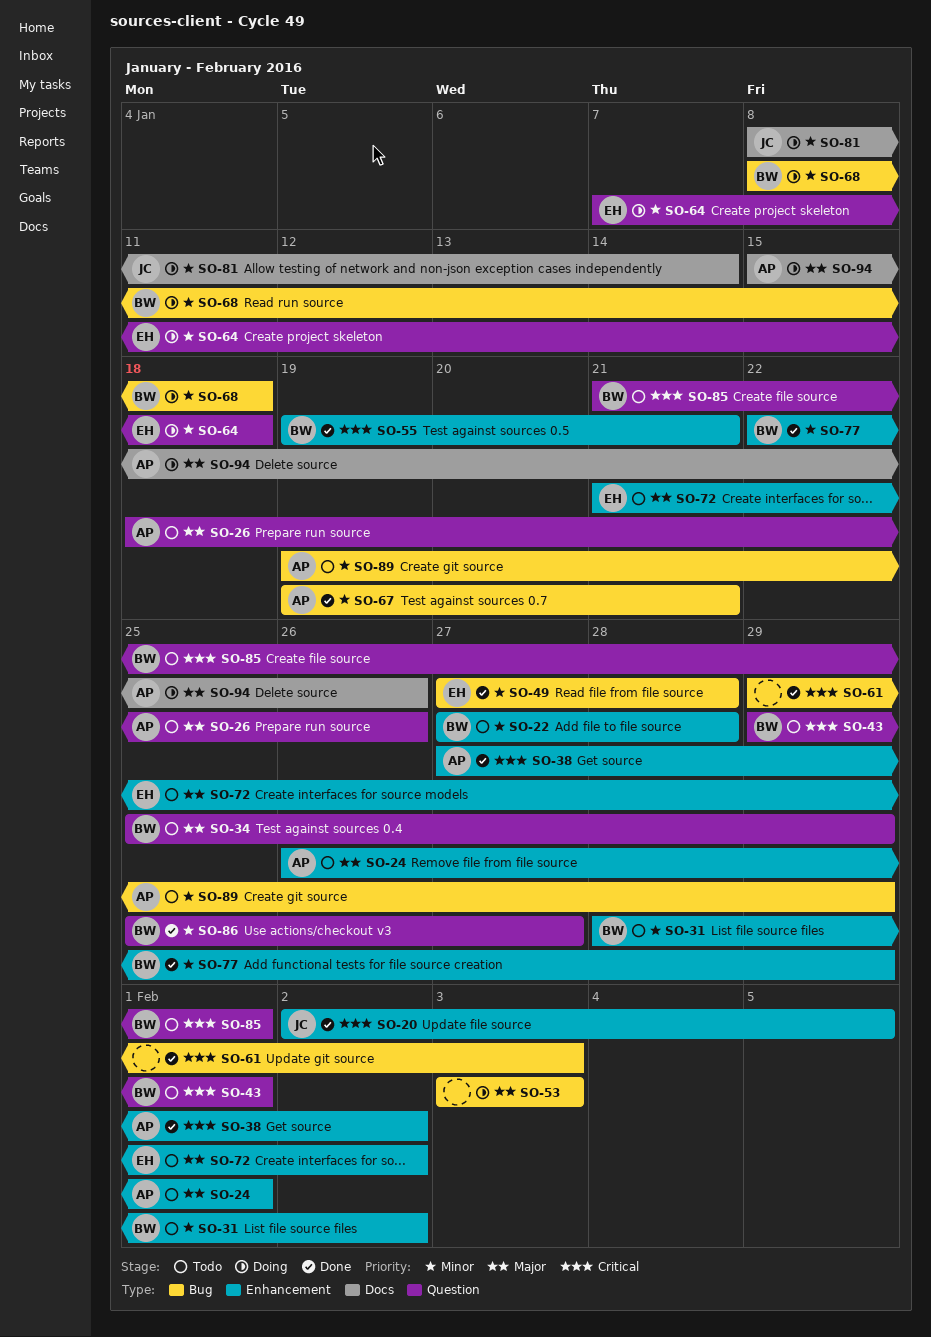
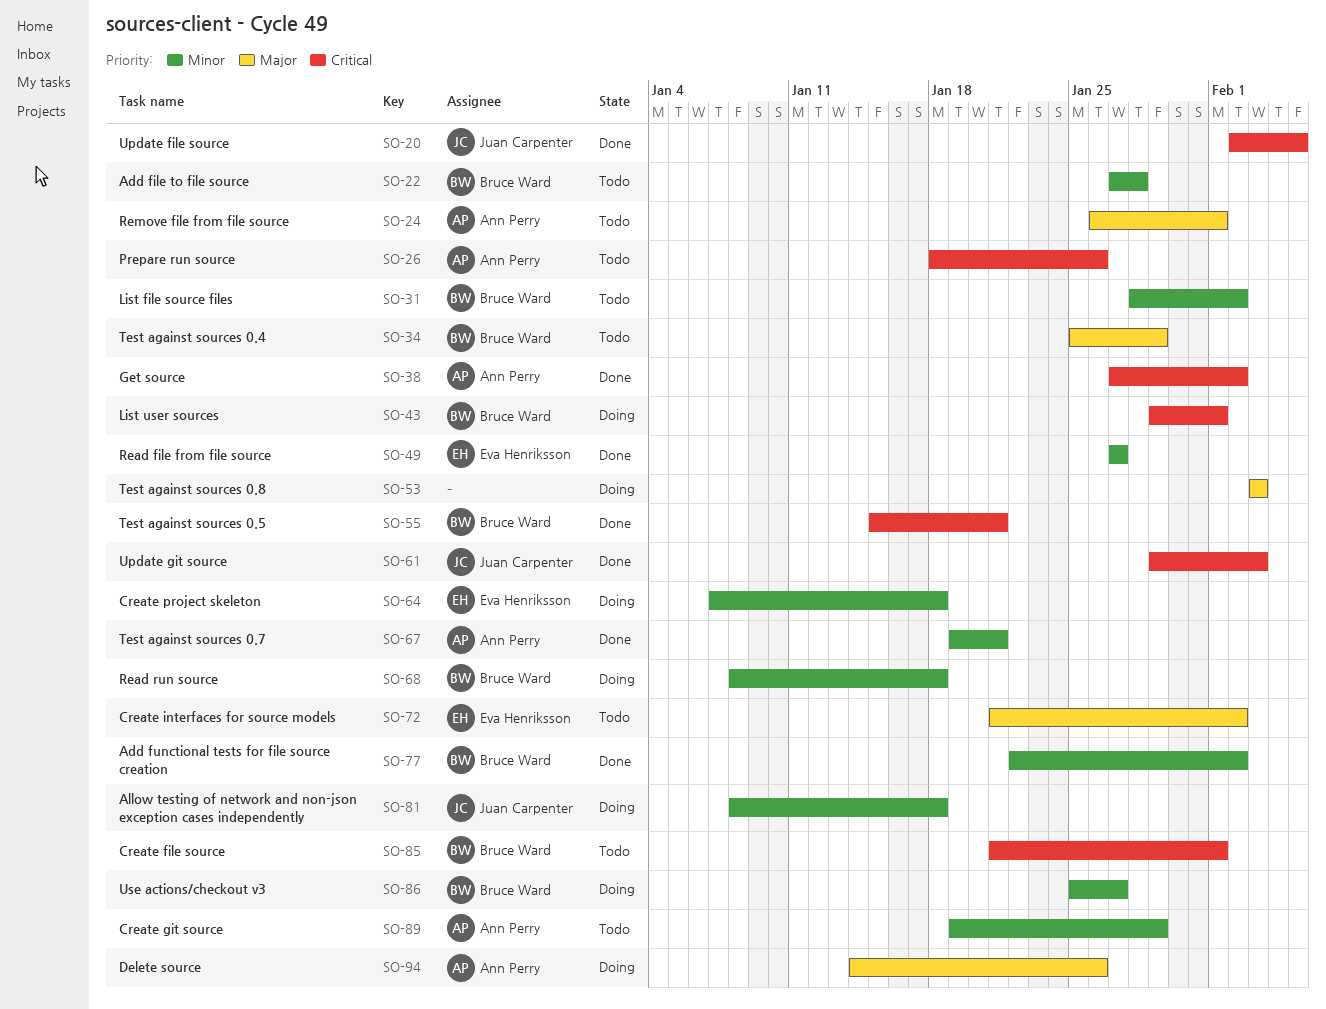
SO-26, priority: Major -> Critical
SO-43, status: Todo -> Doing
SO-49, due: Jan 28 -> Jan 27
SO-55, start: Jan 19 -> Jan 15
SO-61, owner: none -> Juan Carpenter
SO-77, due: Jan 29 -> Feb 2
SO-81, due: Jan 14 -> Jan 18
SO-86, status: Done -> Doing
SO-94, start: Jan 15 -> Jan 14

